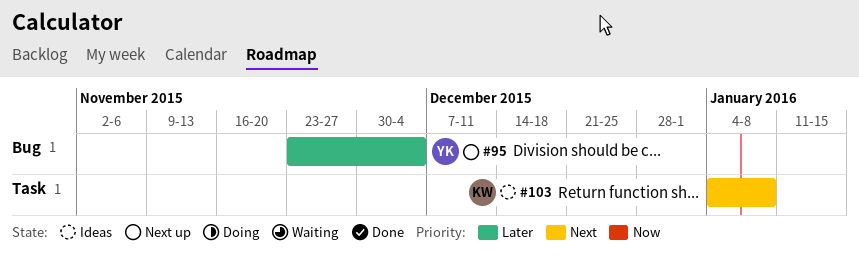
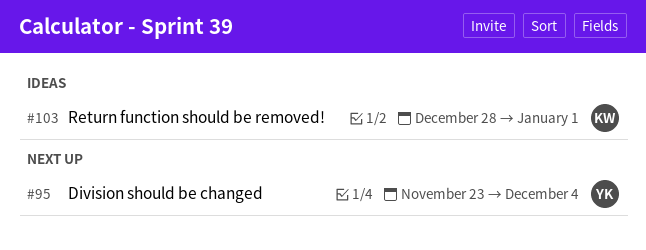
#103, start: Jan 4 -> Dec 28
#103, due: Jan 8 -> Jan 1

